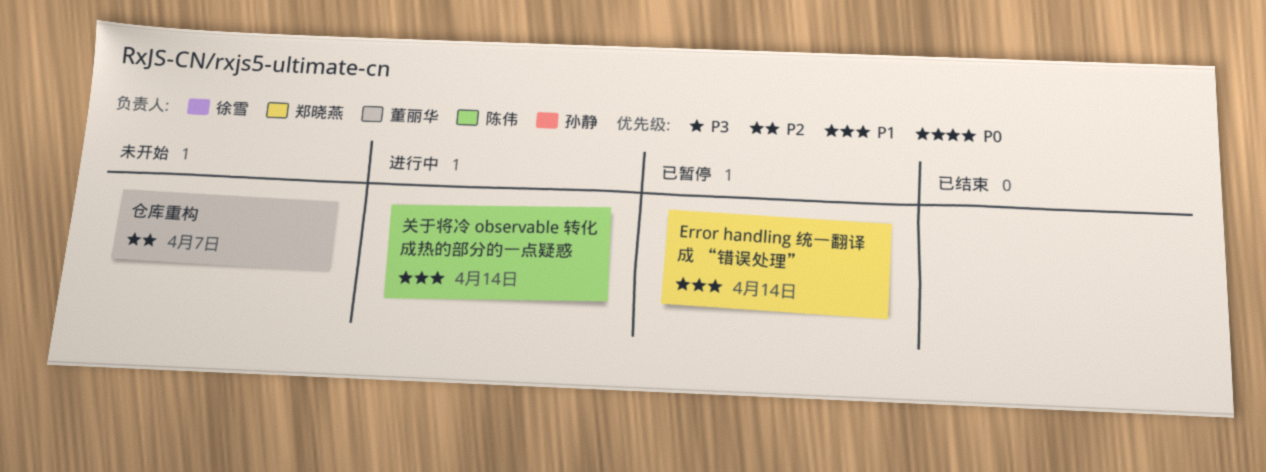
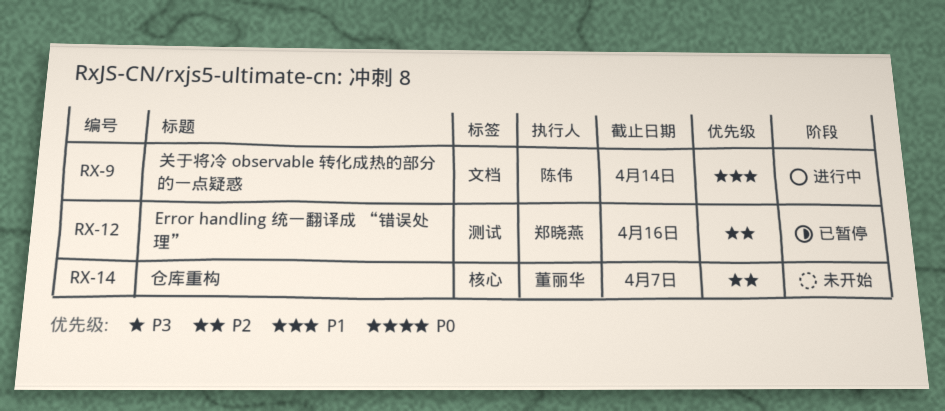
Error handling 统一翻译成 “错误处理”, priority: P1 -> P2
Error handling 统一翻译成 “错误处理”, due: Apr 14 -> Apr 16

